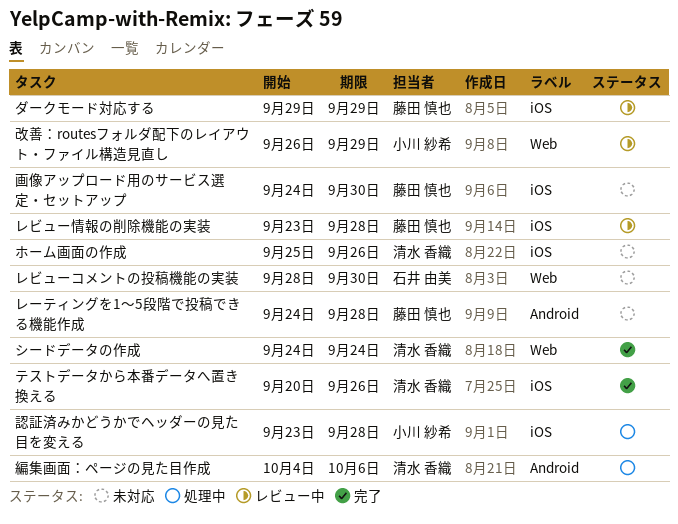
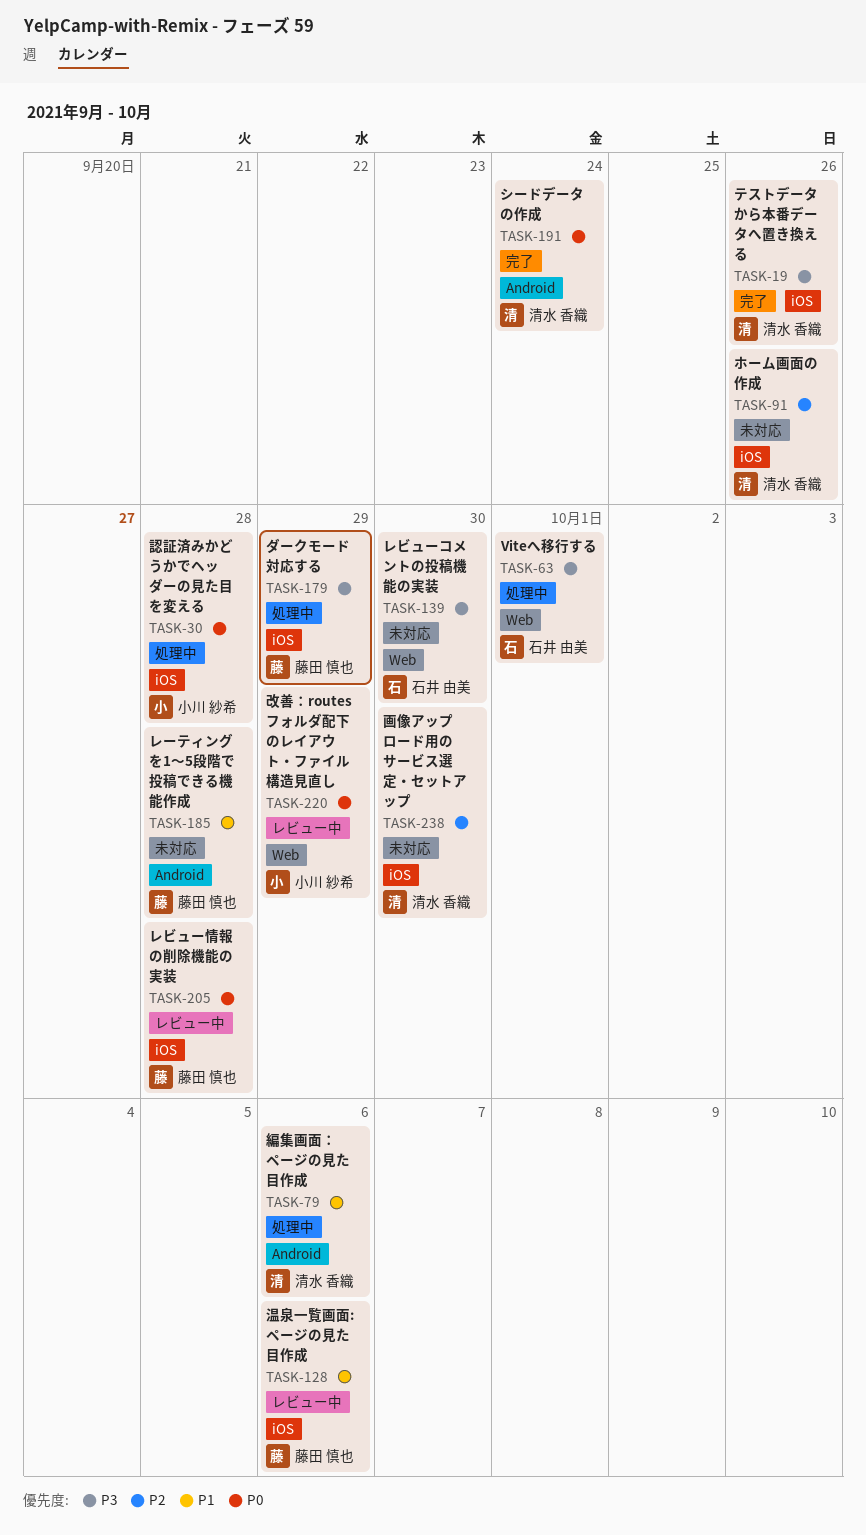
Viteへ移行する: none -> present
シードデータの作成, label: Web -> Android
ダークモード対応する, status: レビュー中 -> 処理中
温泉一覧画面: ページの見た目作成: none -> present
画像アップロード用のサービス選定・セットアップ, owner: 藤田 慎也 -> 清水 香織

